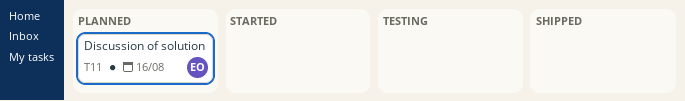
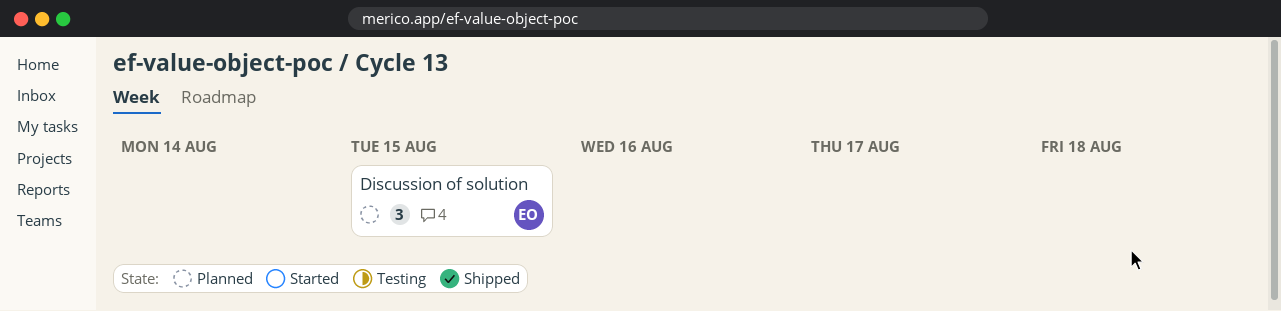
Discussion of solution, estimate: 1 -> 3
Discussion of solution, due: Aug 16 -> Aug 15

